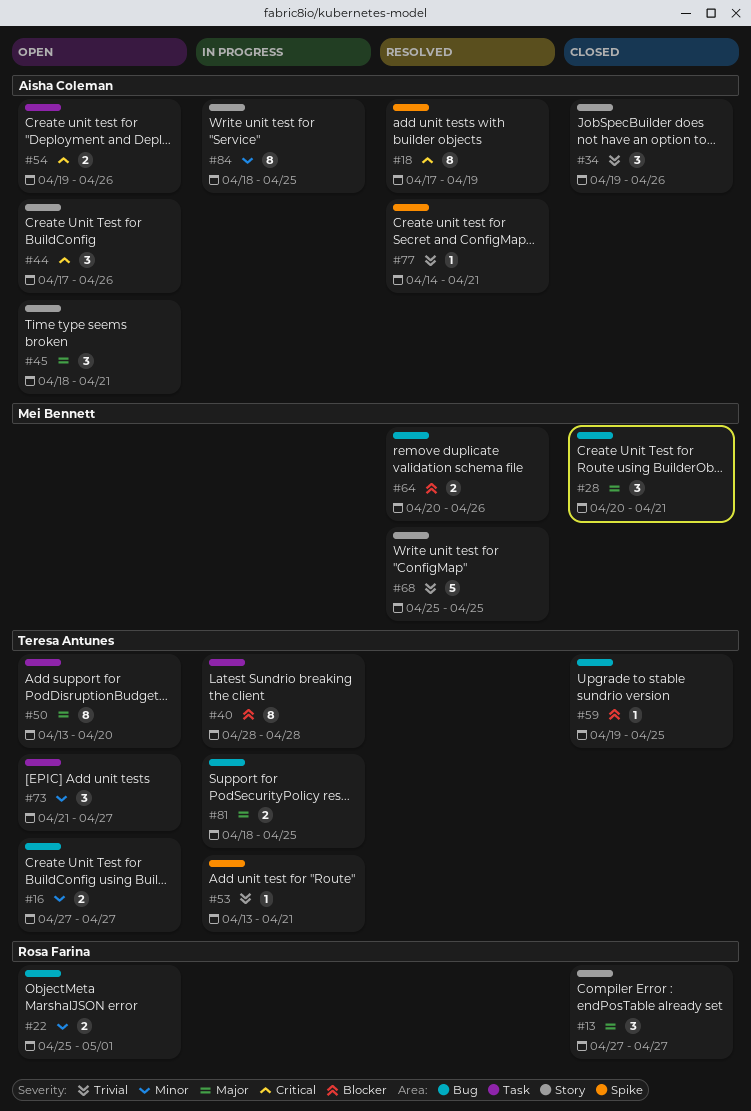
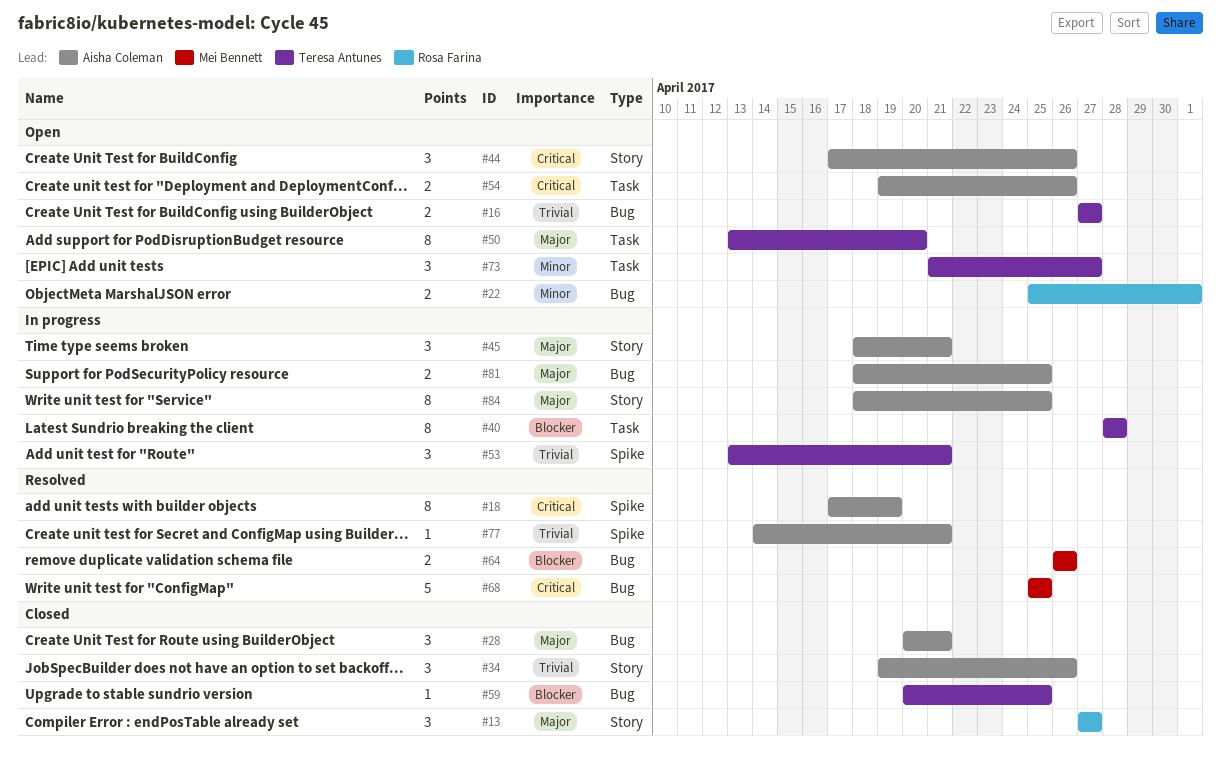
#16, priority: Minor -> Trivial
#28, owner: Mei Bennett -> Aisha Coleman
#45, status: Open -> In progress
#53, estimate: 1 -> 3
#59, start: Apr 19 -> Apr 20
#64, start: Apr 20 -> Apr 26
#68, priority: Trivial -> Critical
#68, label: Story -> Bug
#81, owner: Teresa Antunes -> Aisha Coleman
#84, priority: Minor -> Major

